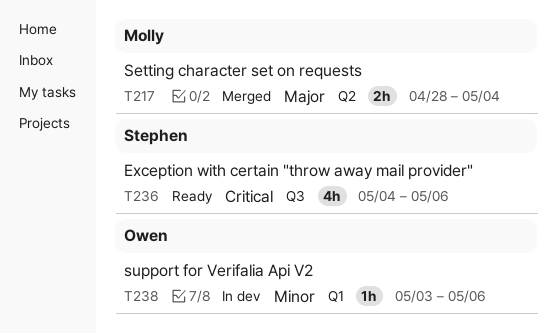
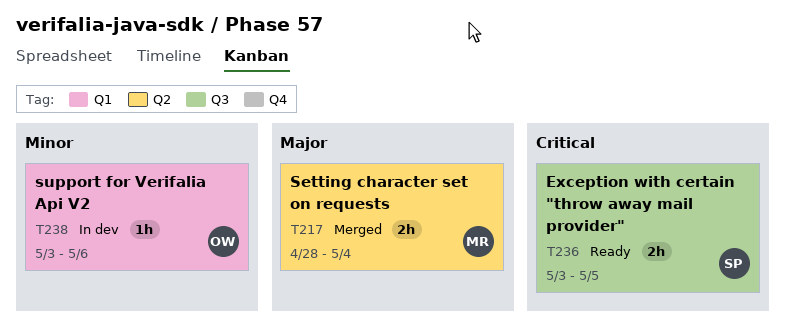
T236, estimate: 4h -> 2h
T236, start: May 4 -> May 3
T236, due: May 6 -> May 5

